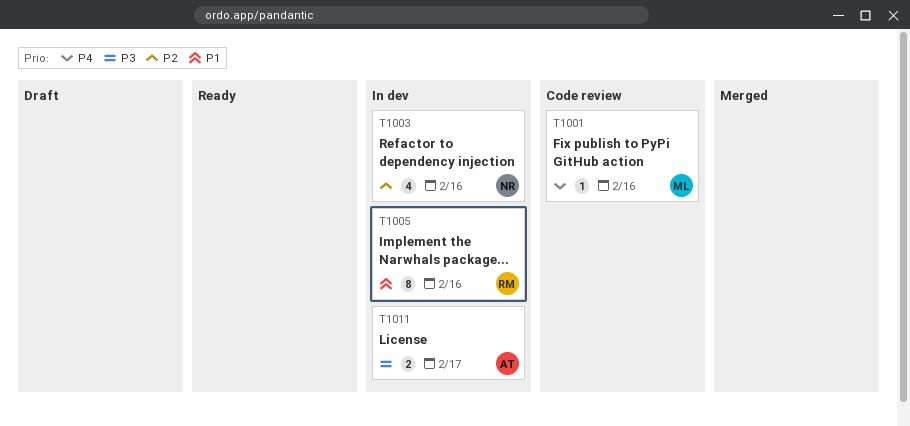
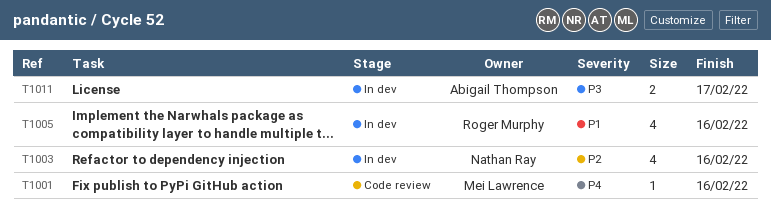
T1005, estimate: 8 -> 4

